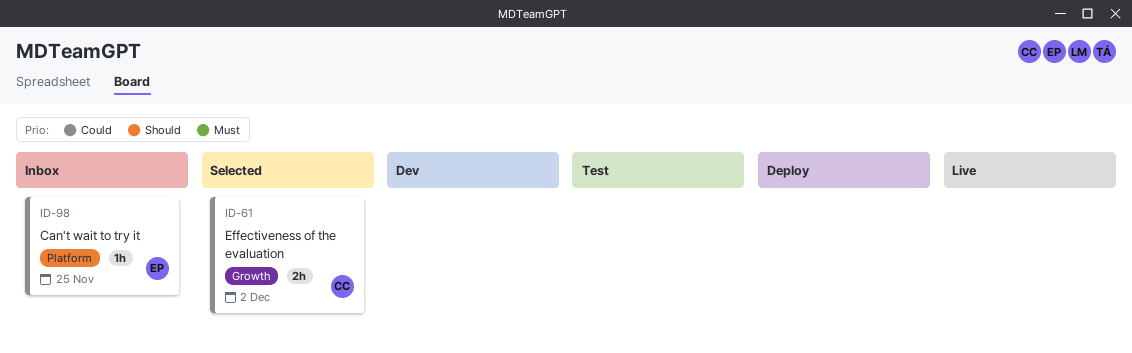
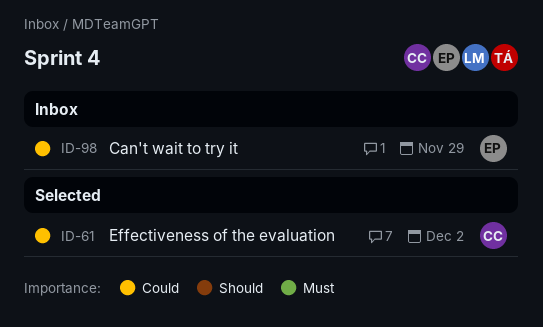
ID-98, due: Nov 25 -> Nov 29

